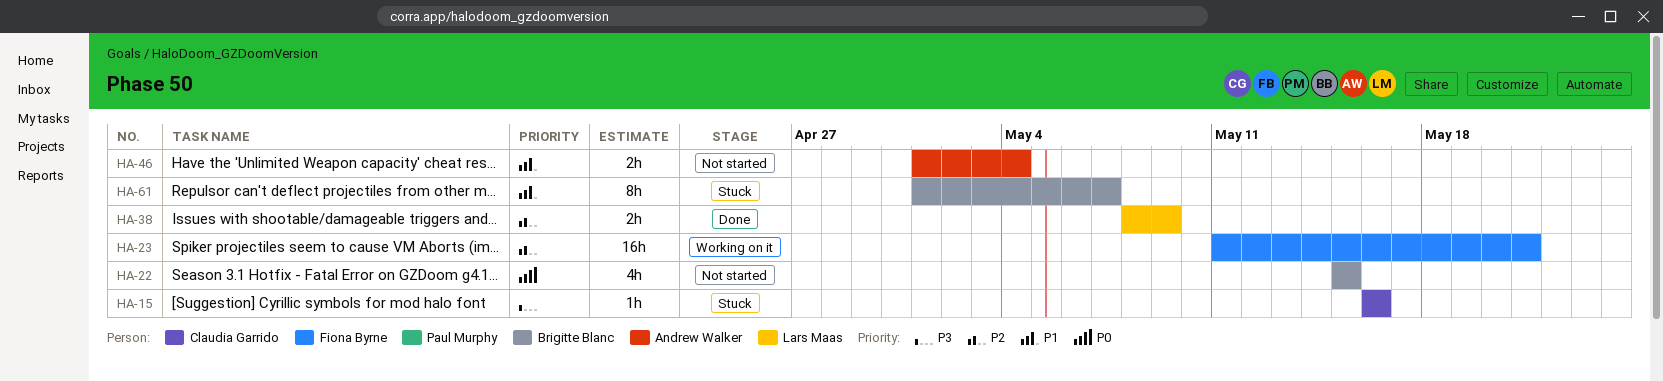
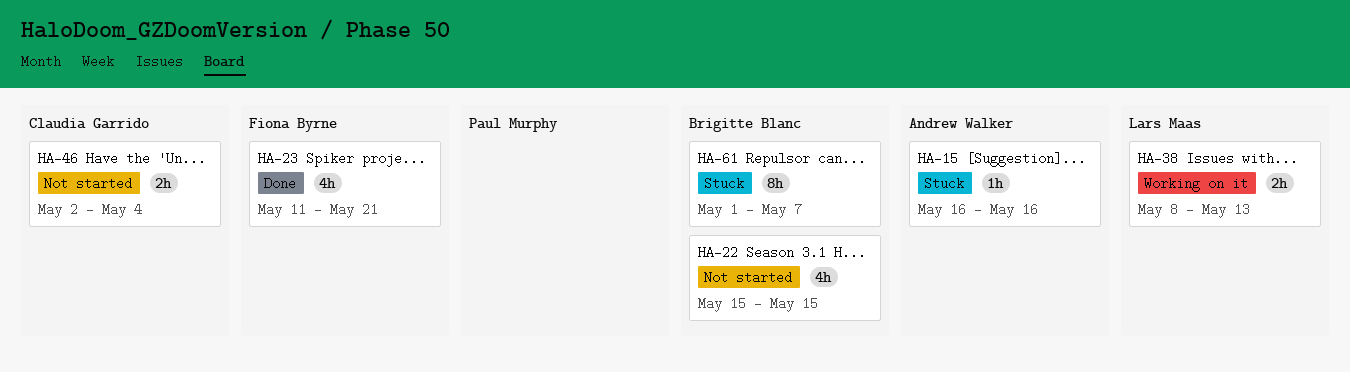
HA-15, owner: Claudia Garrido -> Andrew Walker
HA-23, status: Working on it -> Done
HA-23, estimate: 16h -> 4h
HA-38, status: Done -> Working on it
HA-38, due: May 9 -> May 13
HA-46, owner: Andrew Walker -> Claudia Garrido
HA-46, start: May 1 -> May 2

